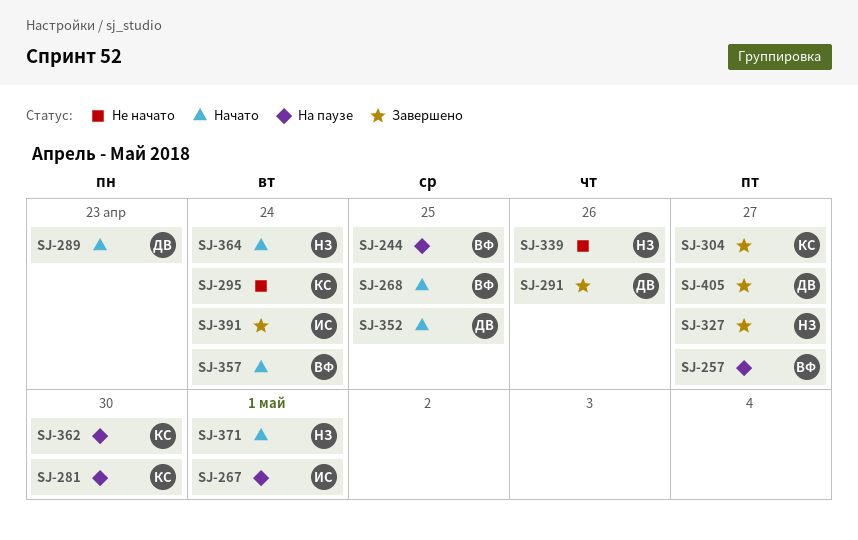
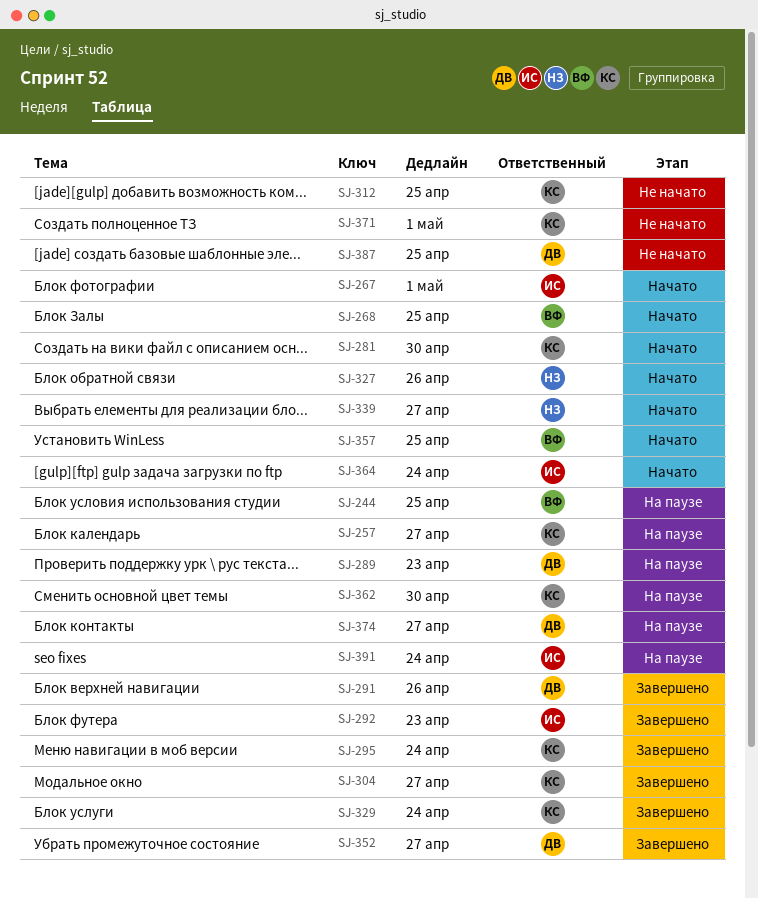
SJ-257, owner: ВФ -> КС
SJ-267, status: На паузе -> Начато
SJ-281, status: На паузе -> Начато
SJ-289, status: Начато -> На паузе
SJ-292: none -> present
SJ-295, status: Не начато -> Завершено
SJ-312: none -> present
SJ-327, status: Завершено -> Начато
SJ-327, due: Apr 27 -> Apr 26
SJ-329: none -> present
SJ-339, status: Не начато -> Начато
SJ-339, due: Apr 26 -> Apr 27
SJ-352, status: Начато -> Завершено
SJ-352, due: Apr 25 -> Apr 27
SJ-357, due: Apr 24 -> Apr 25
SJ-364, owner: НЗ -> ИС
SJ-371, status: Начато -> Не начато
SJ-371, owner: НЗ -> КС
SJ-374: none -> present
SJ-387: none -> present
SJ-391, status: Завершено -> На паузе
SJ-405: present -> none

